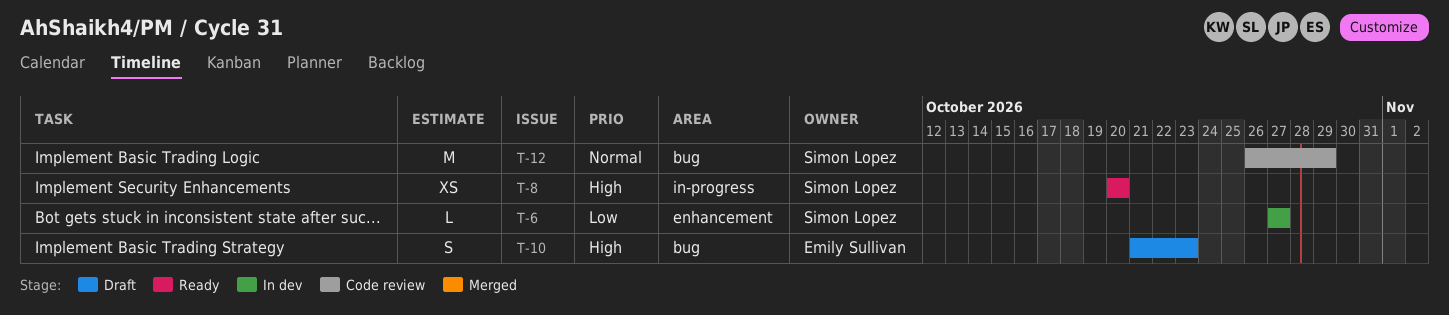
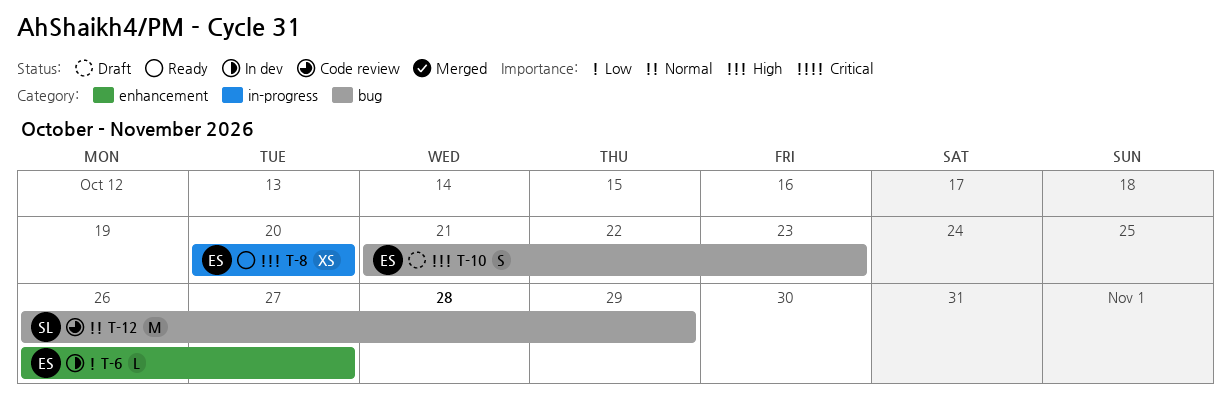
T-6, owner: Simon Lopez -> Emily Sullivan
T-6, start: Oct 27 -> Oct 26
T-8, owner: Simon Lopez -> Emily Sullivan

